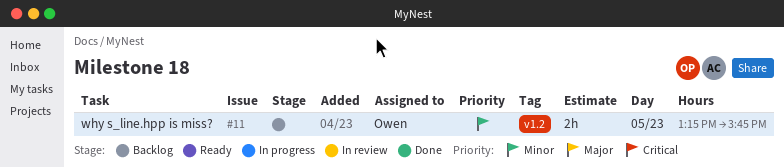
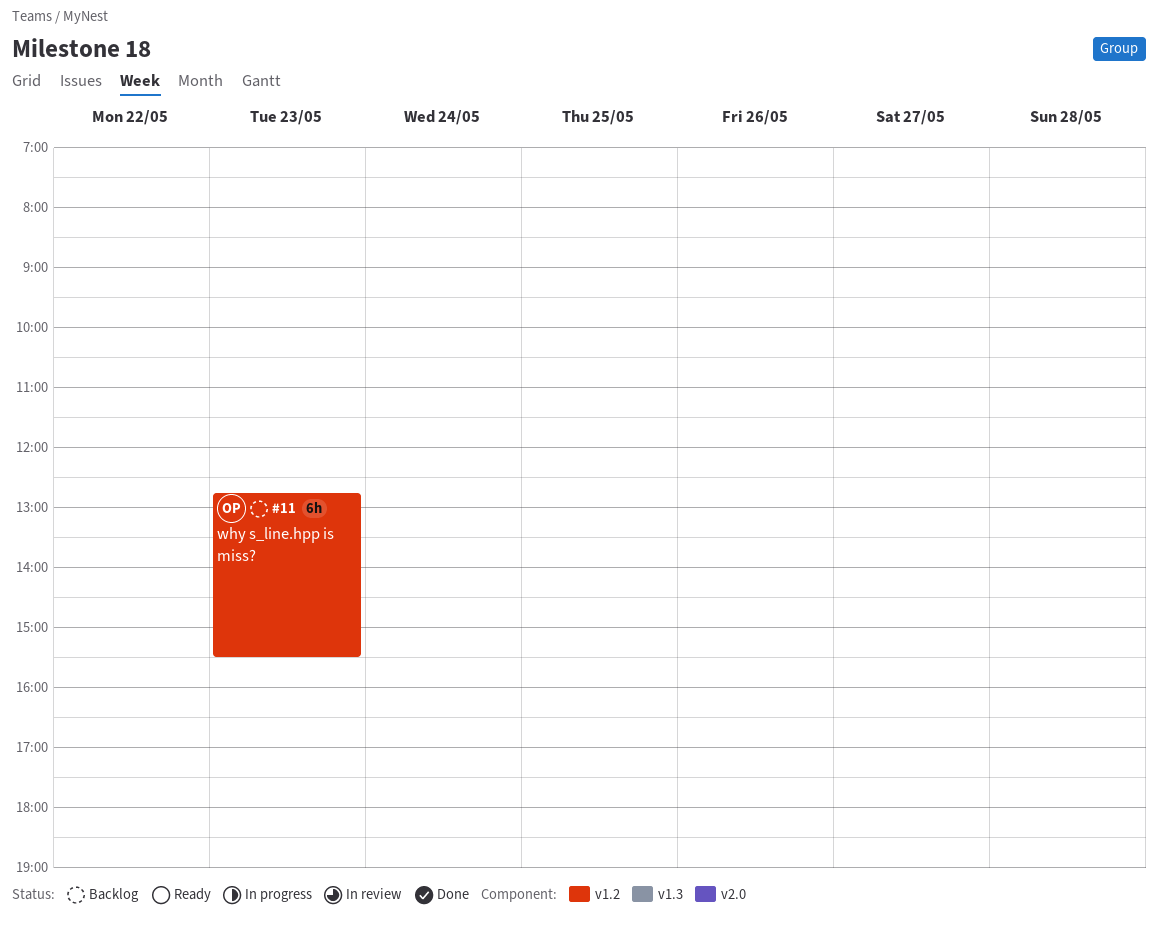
#11, estimate: 2h -> 6h
#11, begins: 13:15 -> 12:45
#11, ends: 15:45 -> 15:30

